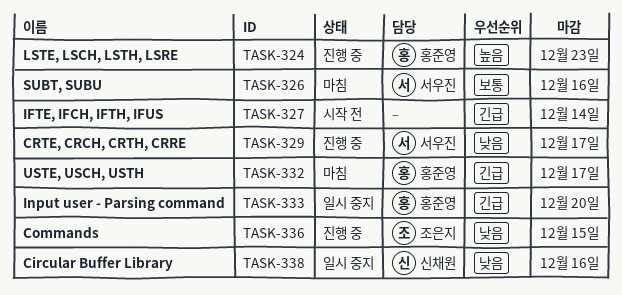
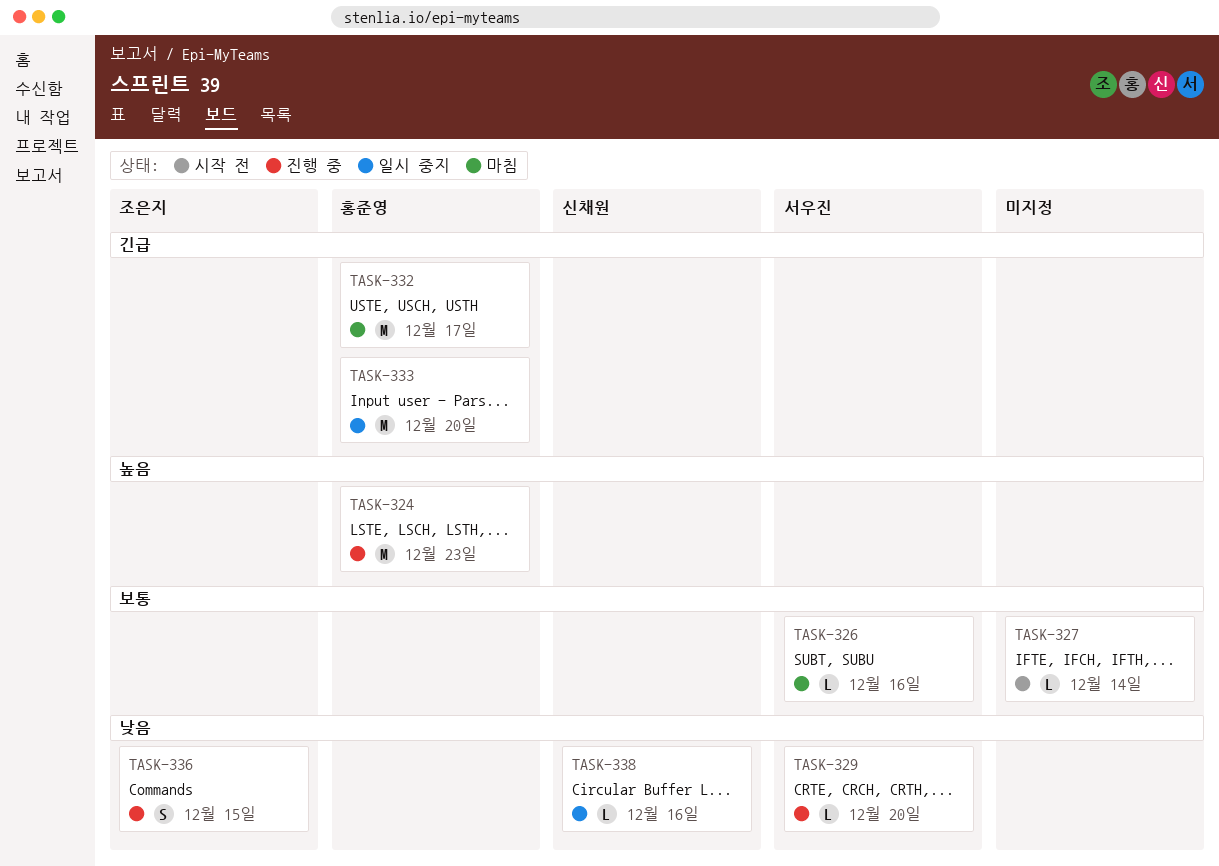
TASK-327, priority: 긴급 -> 보통
TASK-329, due: Dec 17 -> Dec 20

